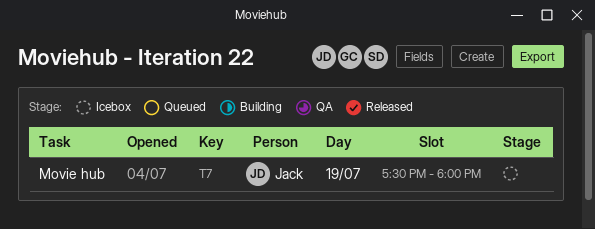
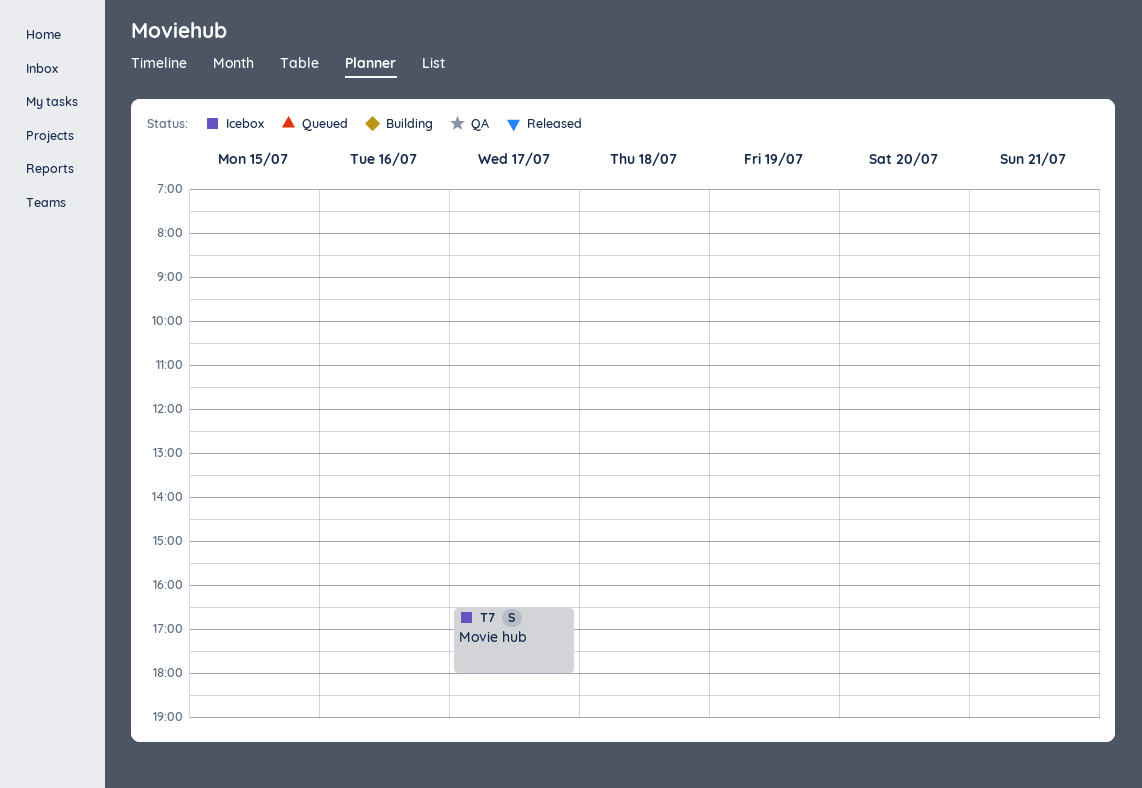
T7, day: Jul 19 -> Jul 17
T7, begins: 17:30 -> 16:30

